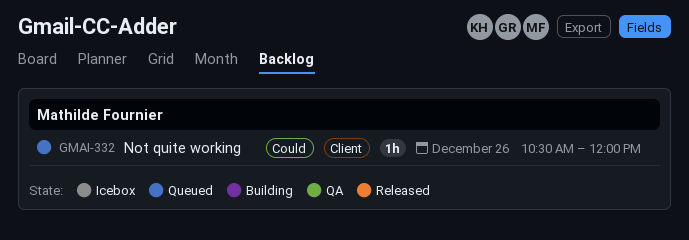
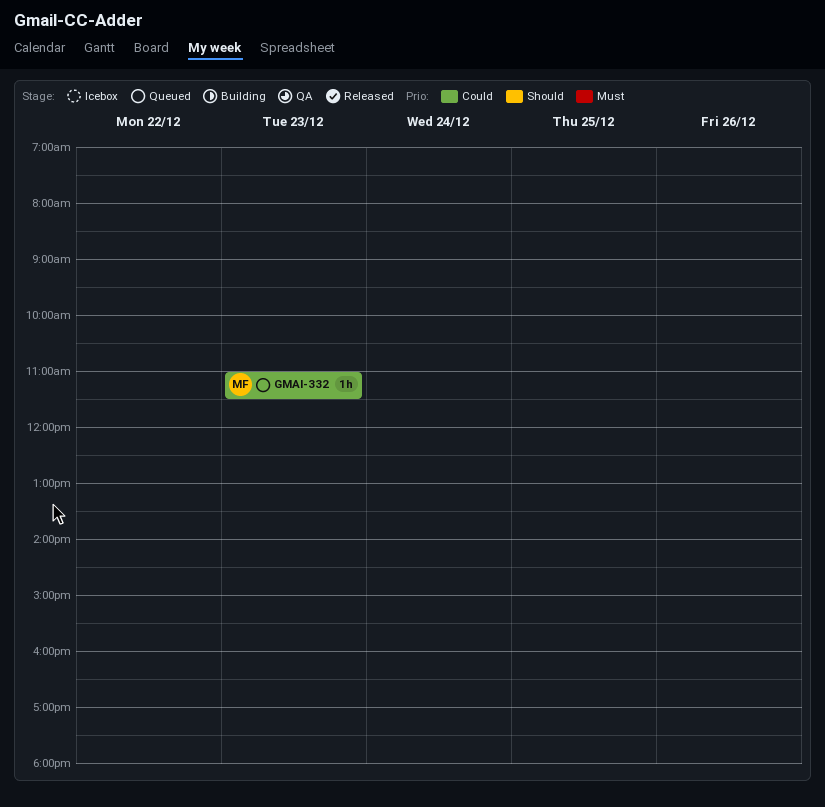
GMAI-332, day: Dec 26 -> Dec 23
GMAI-332, begins: 10:30 -> 11:00
GMAI-332, ends: 12:00 -> 11:30

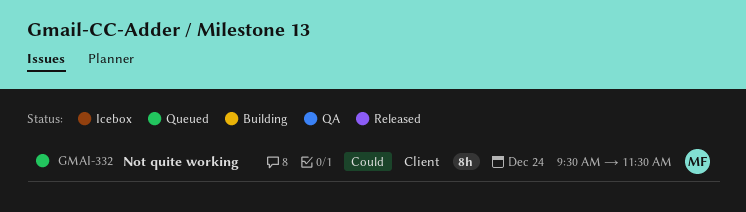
GMAI-332, estimate: 1h -> 8h
GMAI-332, day: Dec 23 -> Dec 24
GMAI-332, begins: 11:00 -> 09:30

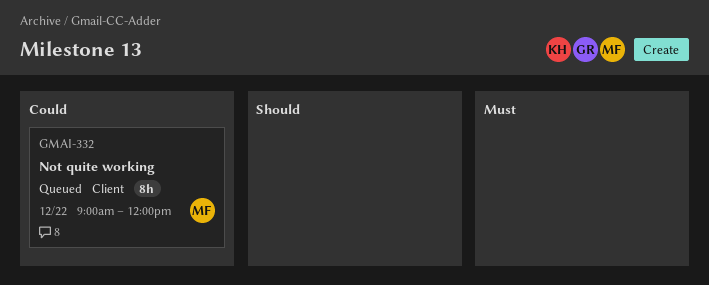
GMAI-332, day: Dec 24 -> Dec 22
GMAI-332, begins: 09:30 -> 09:00
GMAI-332, ends: 11:30 -> 12:00

